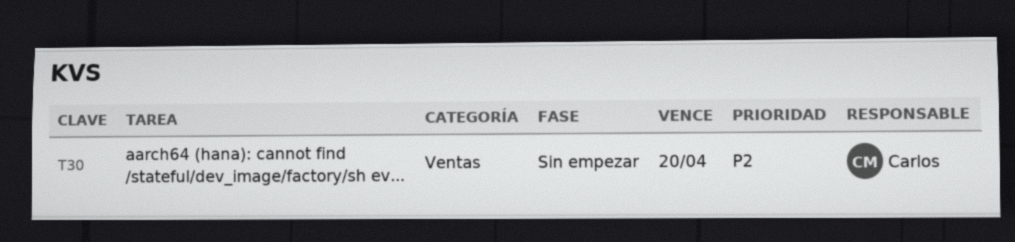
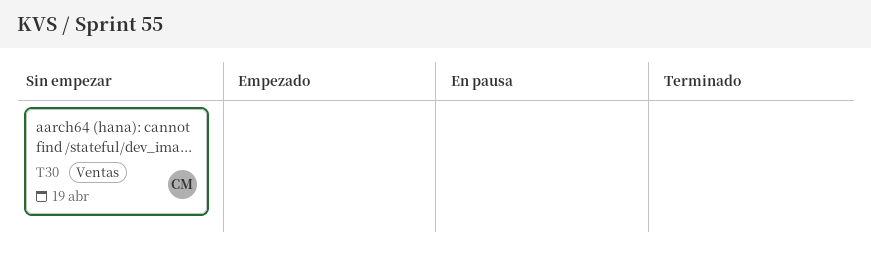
T30, due: Apr 20 -> Apr 19

